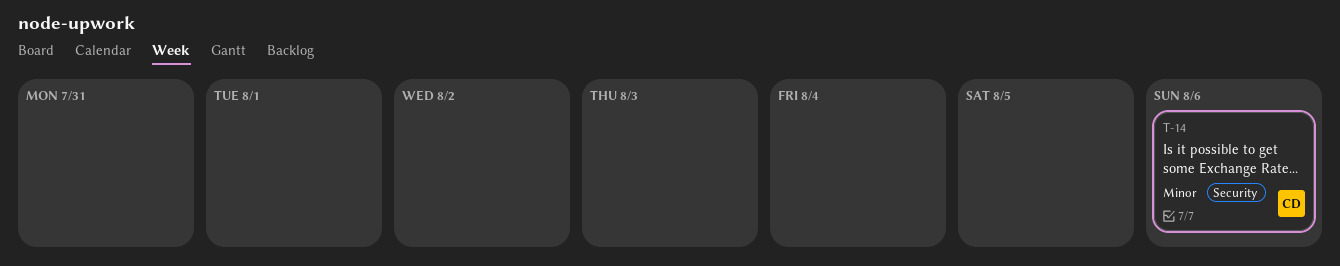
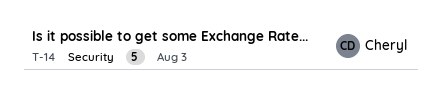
T-14, due: Aug 6 -> Aug 3

